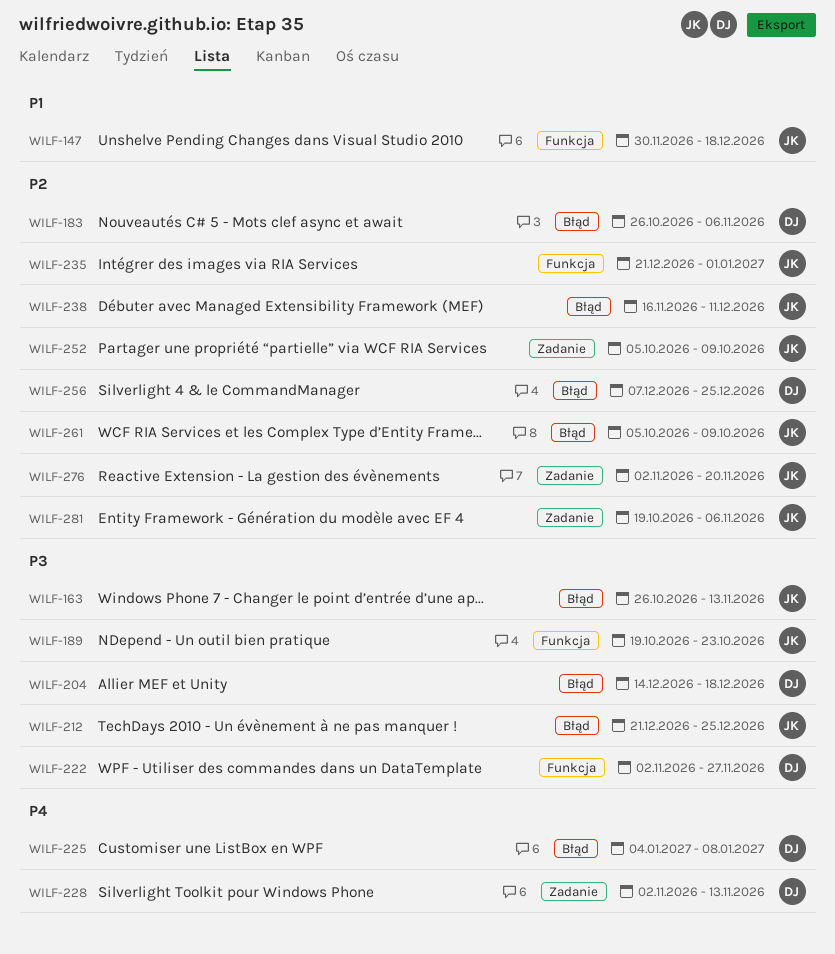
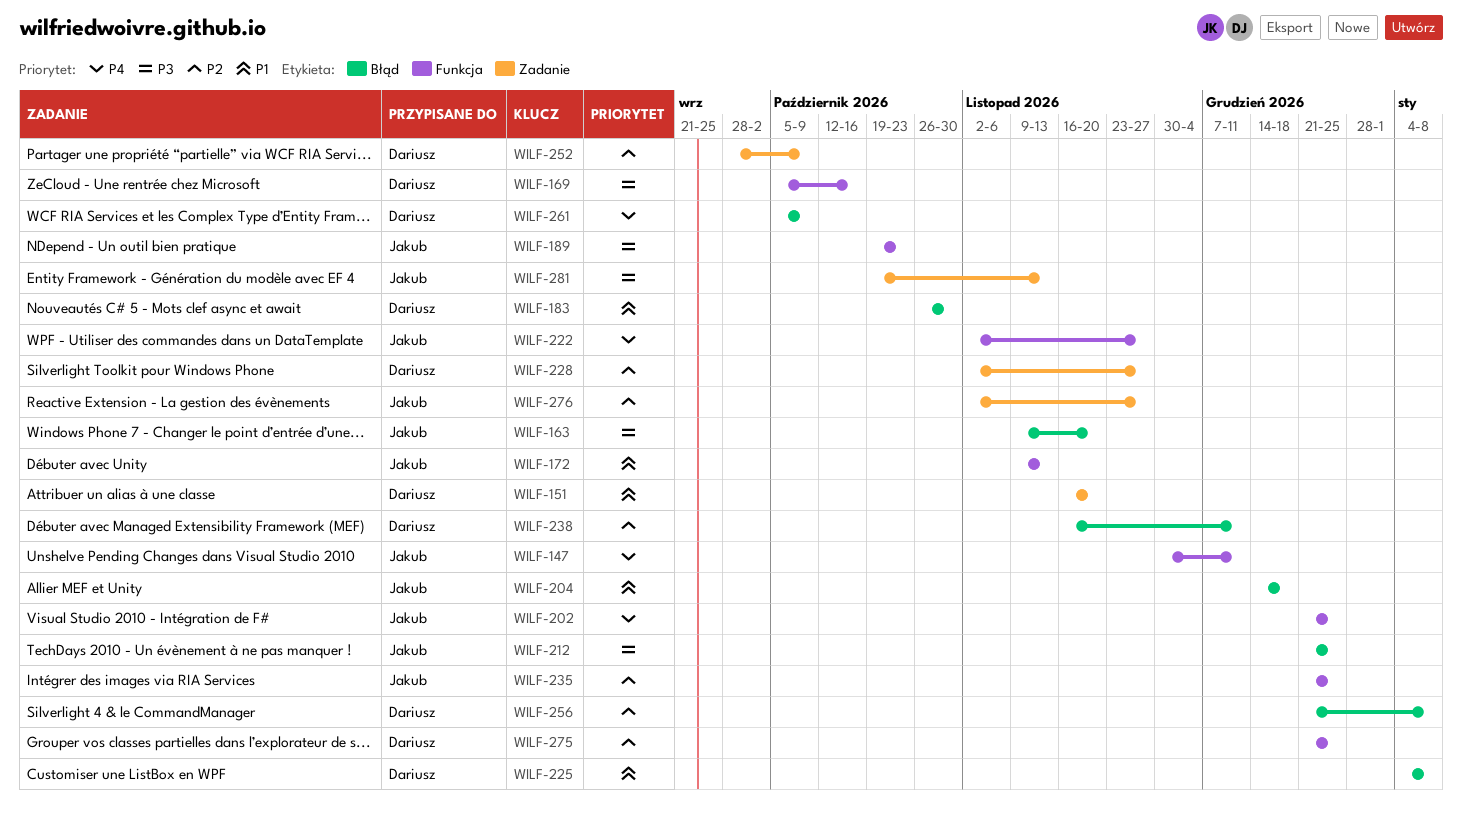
WILF-147, priority: P1 -> P4
WILF-147, due: Dec 18 -> Dec 11
WILF-151: none -> present
WILF-163, start: Oct 26 -> Nov 9
WILF-163, due: Nov 13 -> Nov 20
WILF-169: none -> present
WILF-172: none -> present
WILF-183, priority: P2 -> P1
WILF-183, due: Nov 6 -> Oct 30
WILF-202: none -> present
WILF-204, owner: Dariusz -> Jakub
WILF-204, priority: P3 -> P1
WILF-222, owner: Dariusz -> Jakub
WILF-222, priority: P3 -> P4
WILF-225, priority: P4 -> P1
WILF-228, priority: P4 -> P2
WILF-228, due: Nov 13 -> Nov 27
WILF-235, due: Jan 1 -> Dec 25
WILF-238, owner: Jakub -> Dariusz
WILF-252, owner: Jakub -> Dariusz
WILF-252, start: Oct 5 -> Sep 28
WILF-256, start: Dec 7 -> Dec 21
WILF-256, due: Dec 25 -> Jan 8
WILF-261, owner: Jakub -> Dariusz
WILF-261, priority: P2 -> P4
WILF-275: none -> present
WILF-276, due: Nov 20 -> Nov 27
WILF-281, priority: P2 -> P3
WILF-281, due: Nov 6 -> Nov 13

